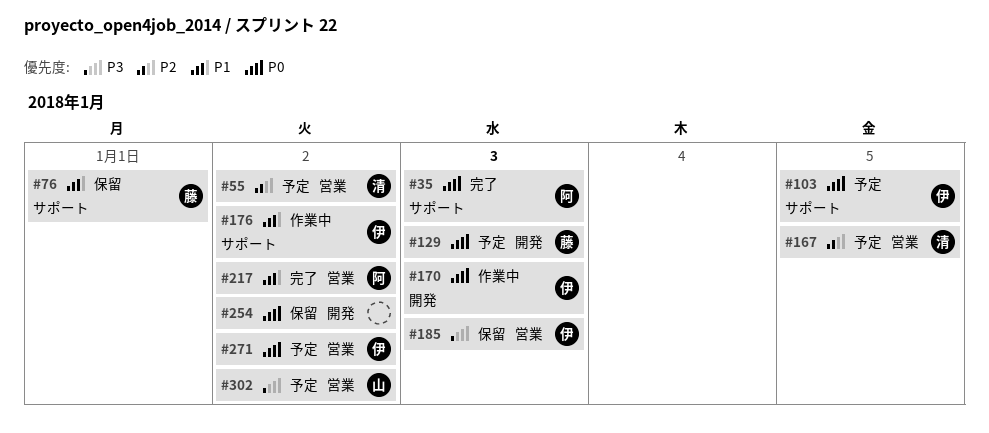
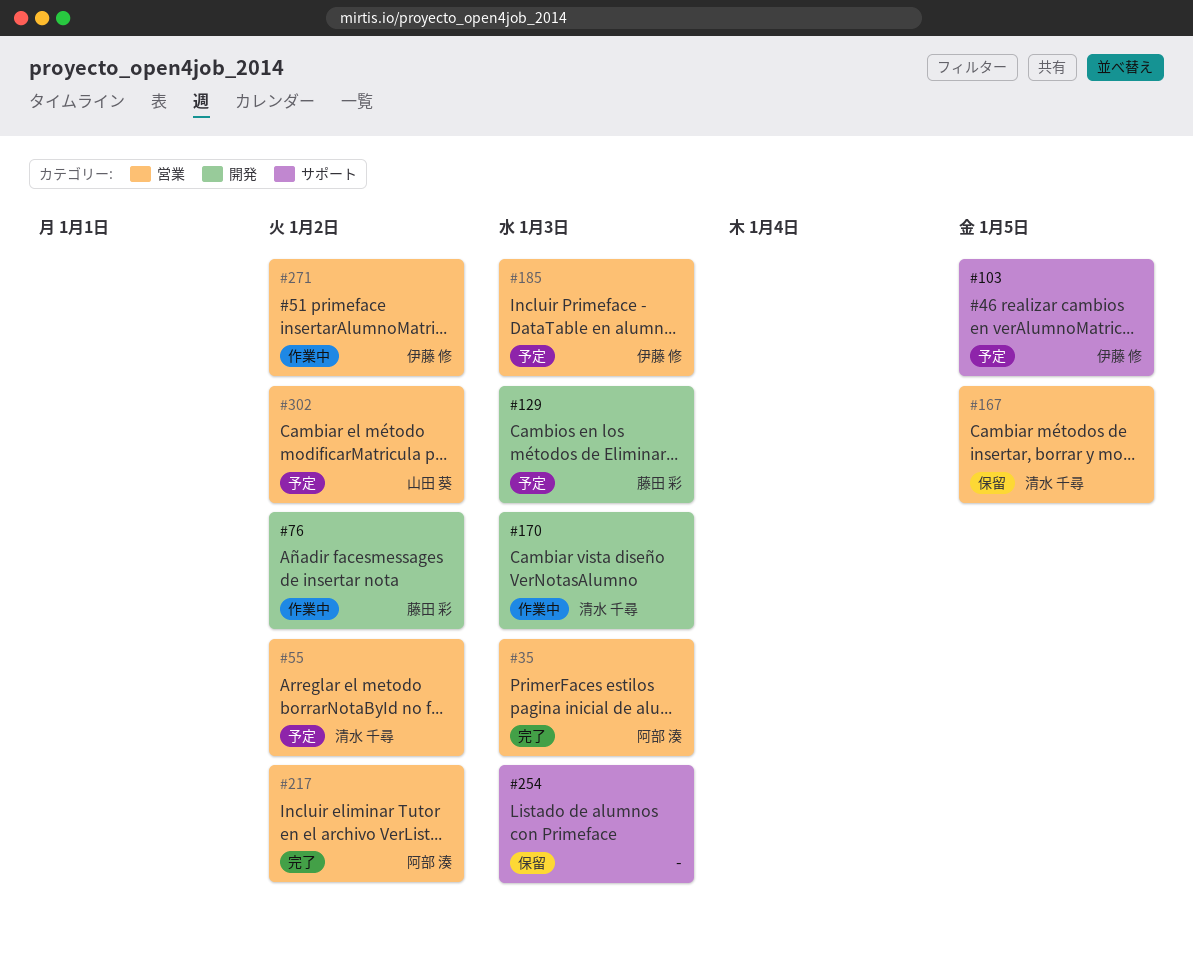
#35, label: サポート -> 営業
#76, status: 保留 -> 作業中
#76, label: サポート -> 開発
#76, due: Jan 1 -> Jan 2
#167, status: 予定 -> 保留
#170, owner: 伊藤 修 -> 清水 千尋
#176: present -> none
#185, status: 保留 -> 予定
#254, label: 開発 -> サポート
#254, due: Jan 2 -> Jan 3
#271, status: 予定 -> 作業中

